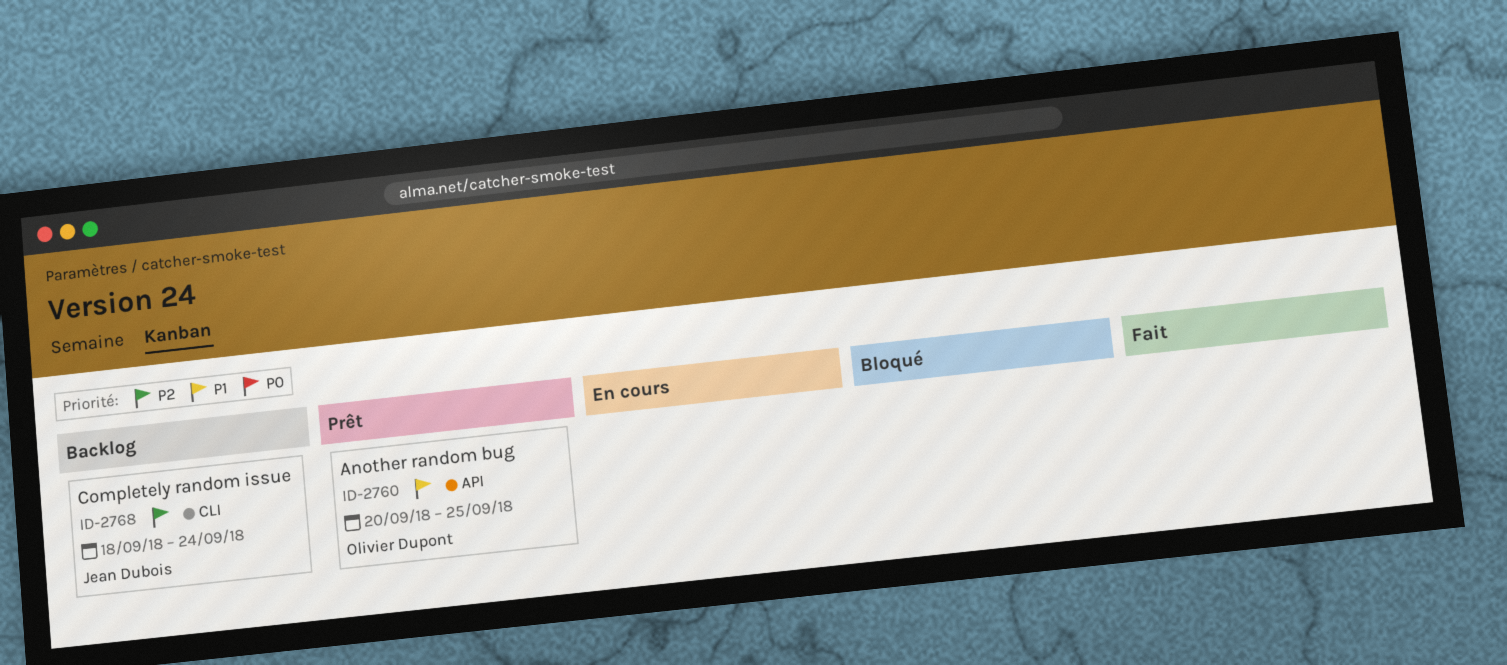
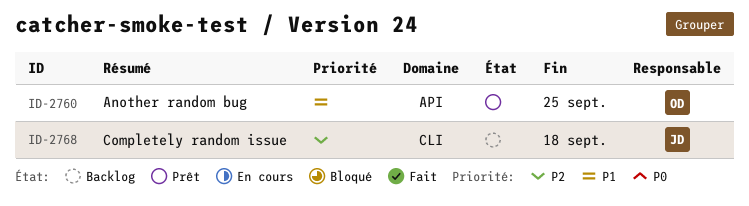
ID-2768, due: Sep 24 -> Sep 18

